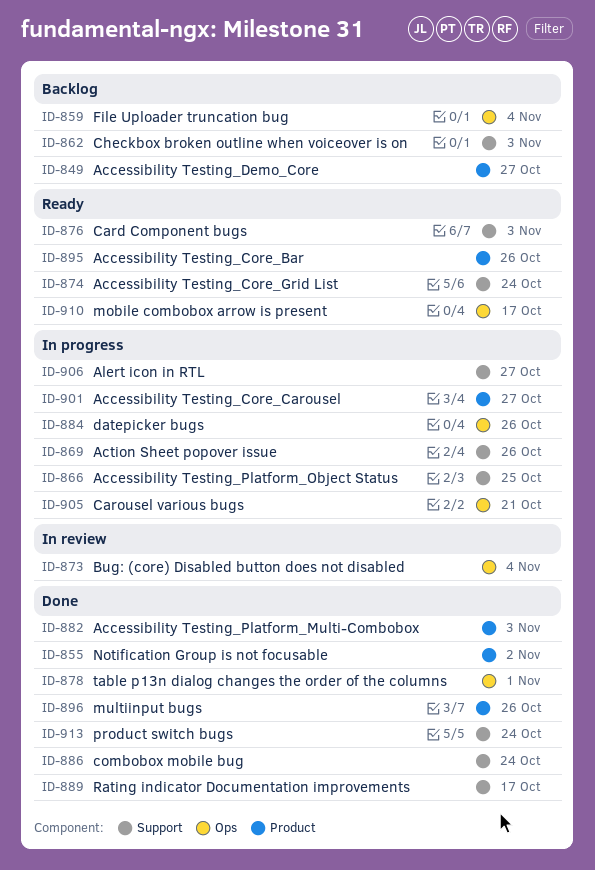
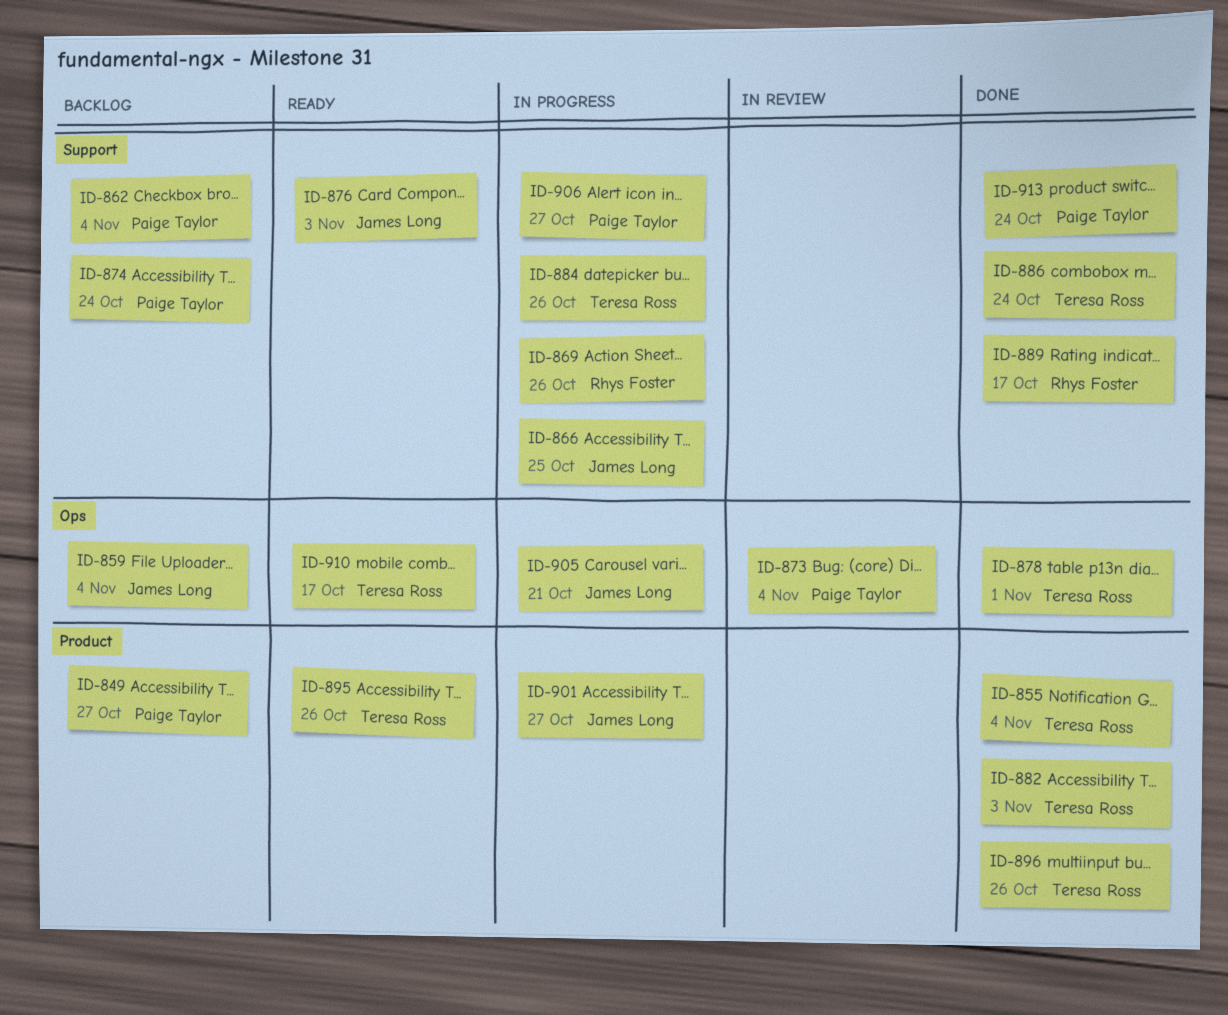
ID-855, due: Nov 2 -> Nov 4
ID-862, due: Nov 3 -> Nov 4
ID-874, status: Ready -> Backlog
ID-884, label: Ops -> Support

